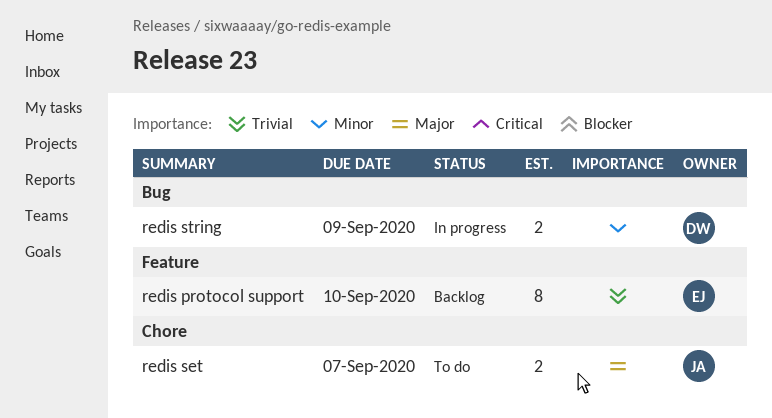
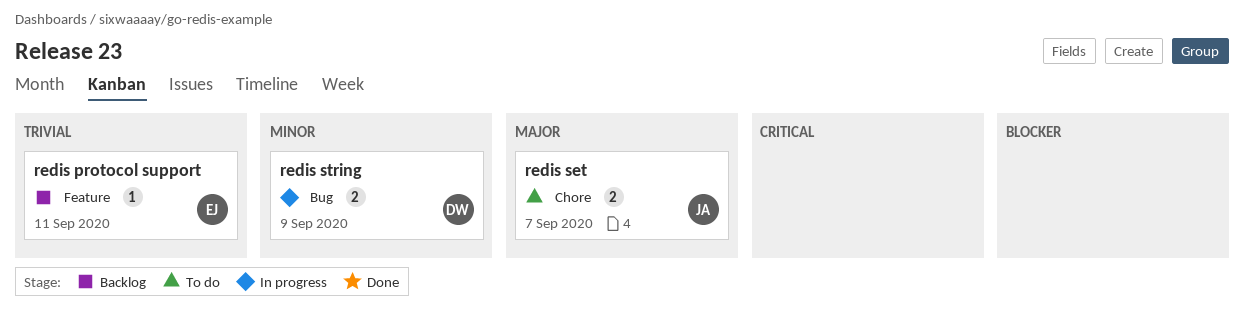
redis protocol support, estimate: 8 -> 1
redis protocol support, due: Sep 10 -> Sep 11

